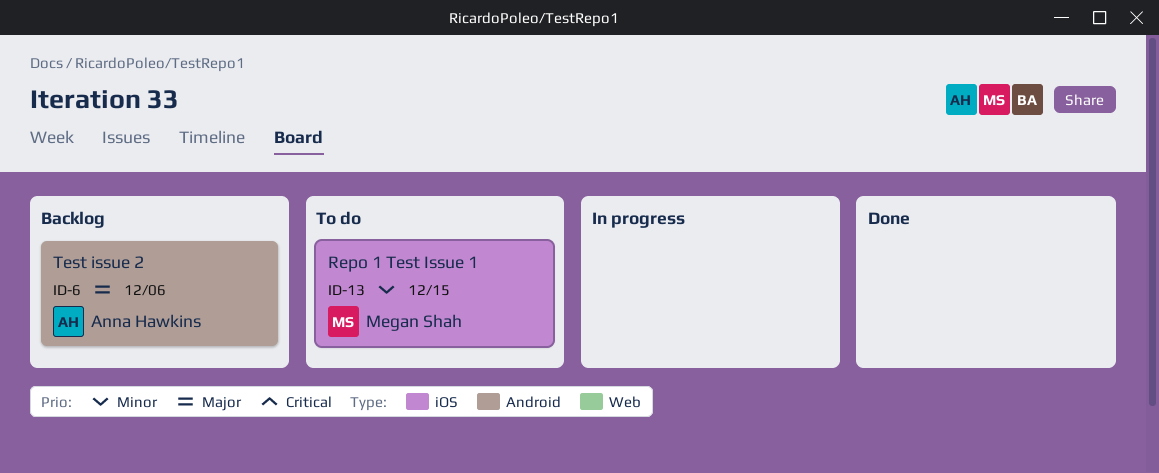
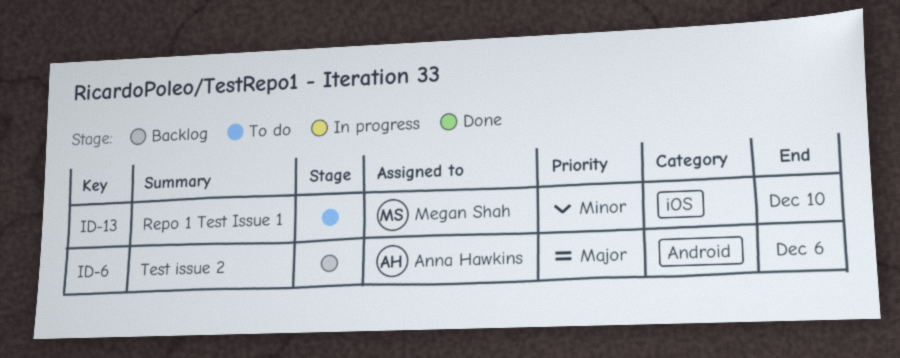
ID-13, due: Dec 15 -> Dec 10

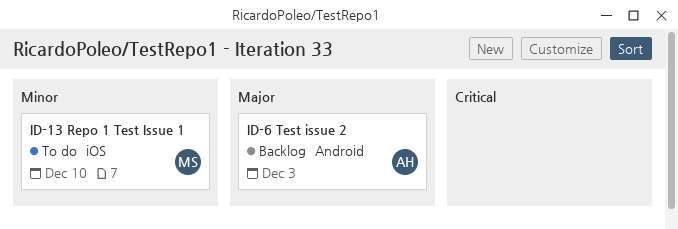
ID-6, due: Dec 6 -> Dec 3

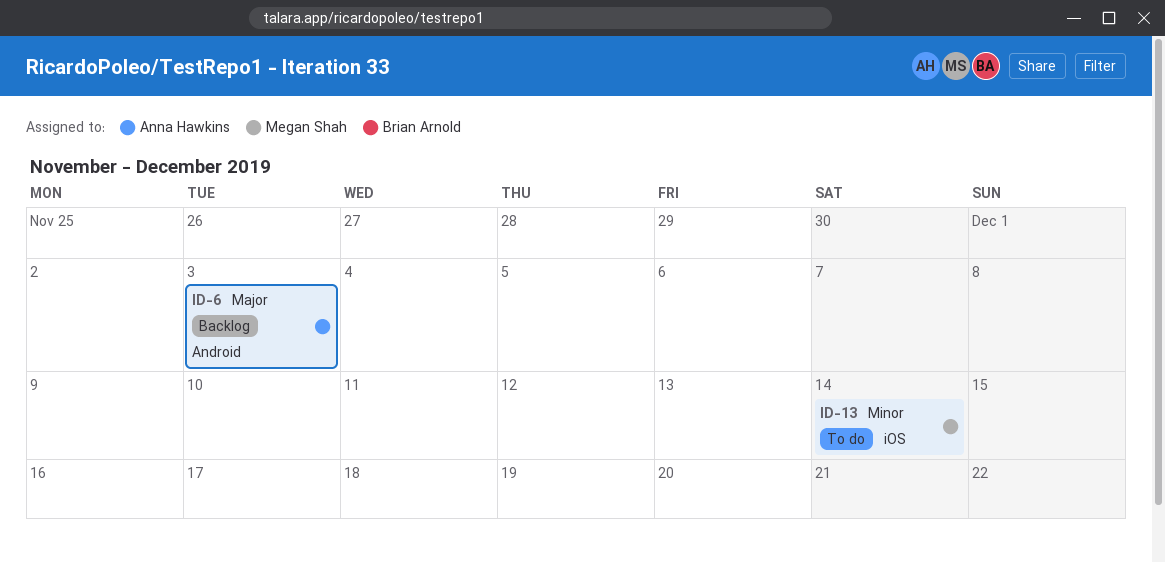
ID-13, due: Dec 10 -> Dec 14

